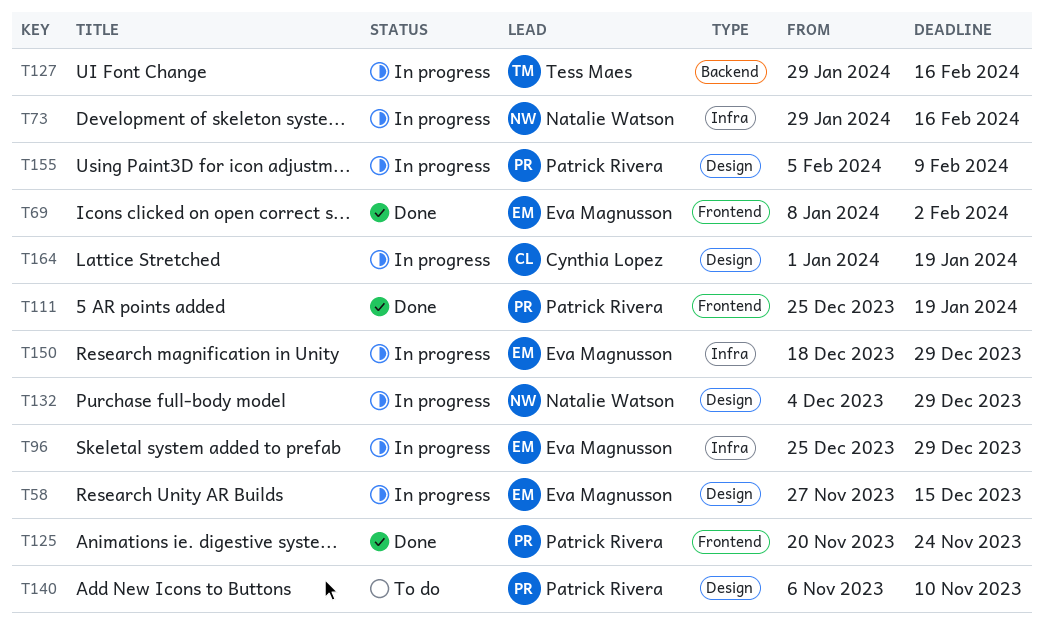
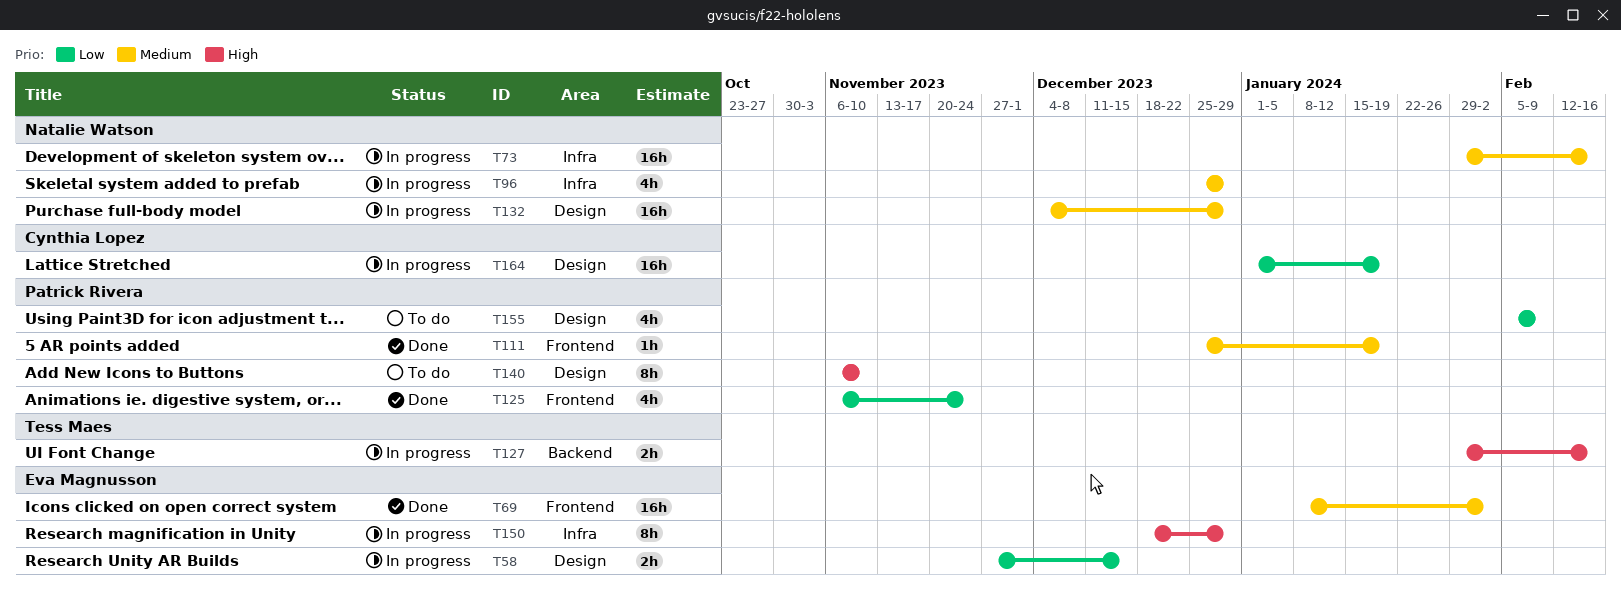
T96, owner: Eva Magnusson -> Natalie Watson
T125, start: Nov 20 -> Nov 6
T155, status: In progress -> To do

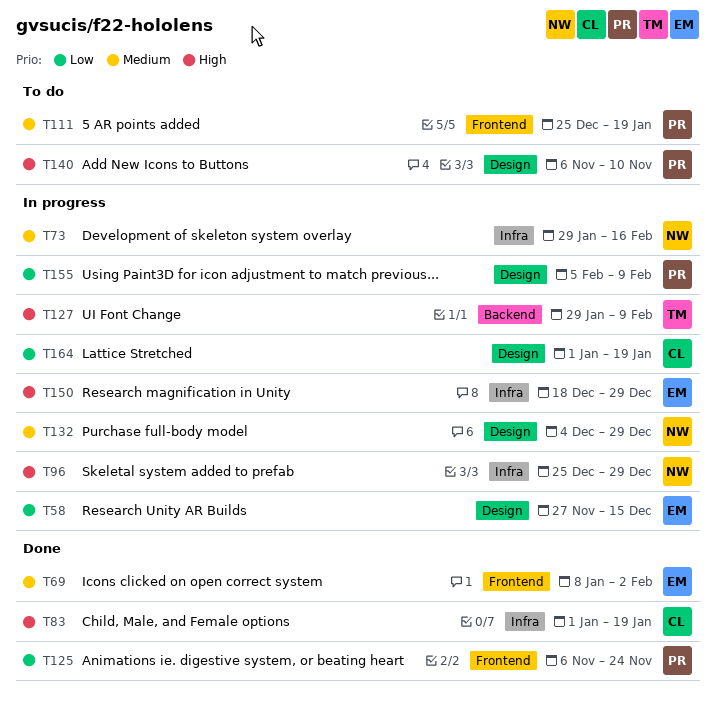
T83: none -> present
T96, priority: Medium -> High
T111, status: Done -> To do
T127, due: Feb 16 -> Feb 9
T155, status: To do -> In progress

